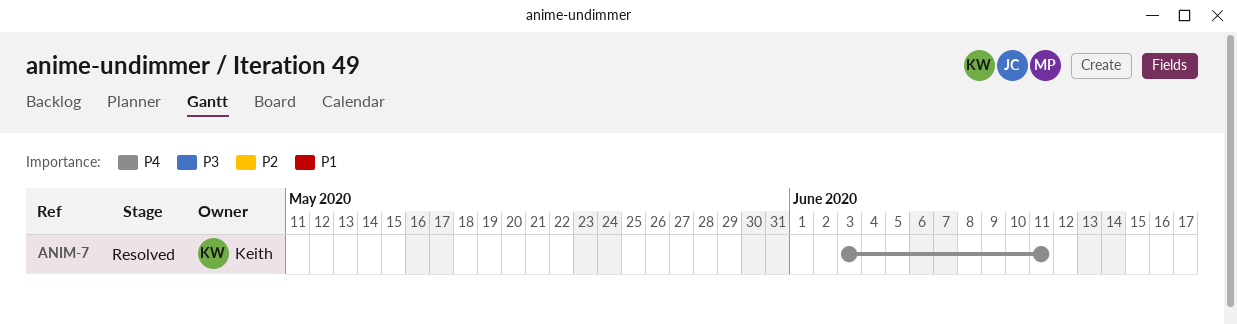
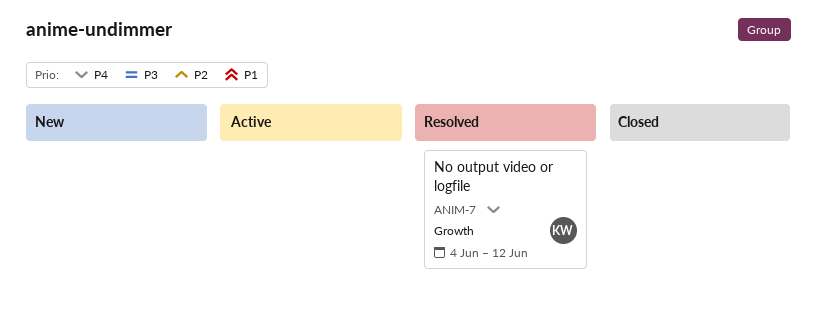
ANIM-7, start: Jun 3 -> Jun 4
ANIM-7, due: Jun 11 -> Jun 12

